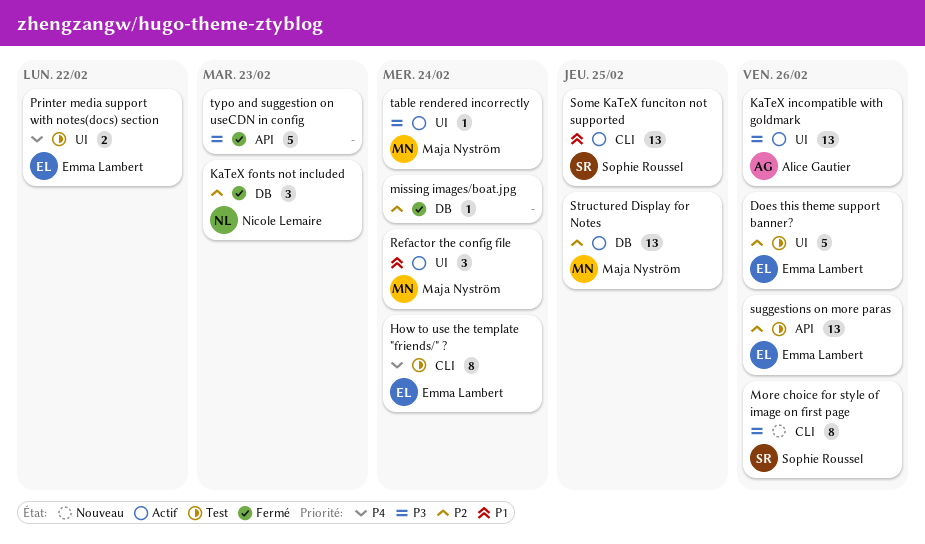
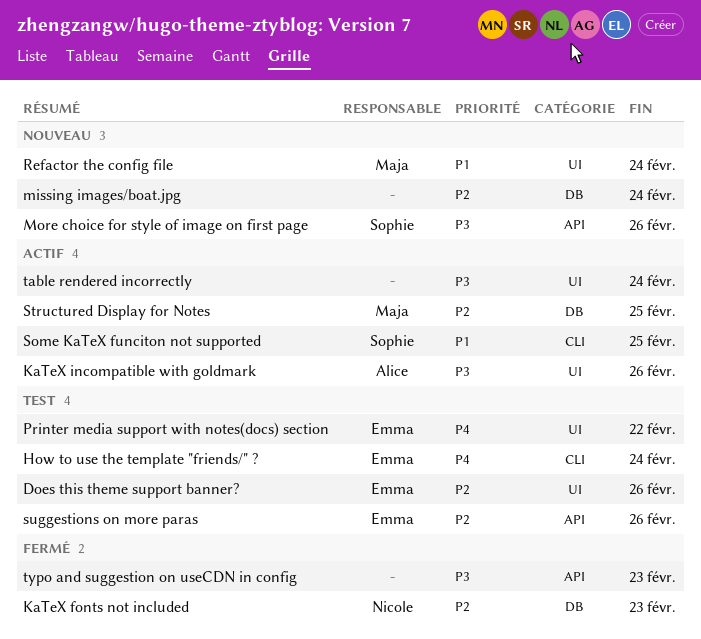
missing images/boat.jpg, status: Fermé -> Nouveau
More choice for style of image on first page, label: CLI -> API
Refactor the config file, status: Actif -> Nouveau
table rendered incorrectly, owner: Maja Nyström -> none

